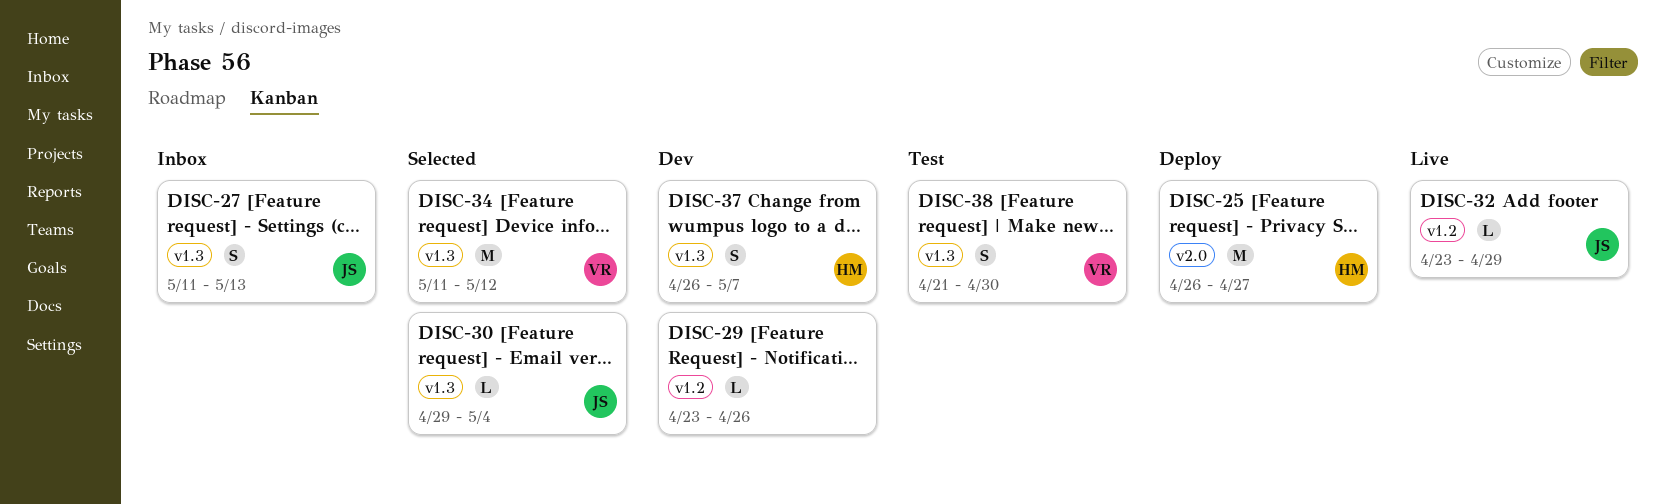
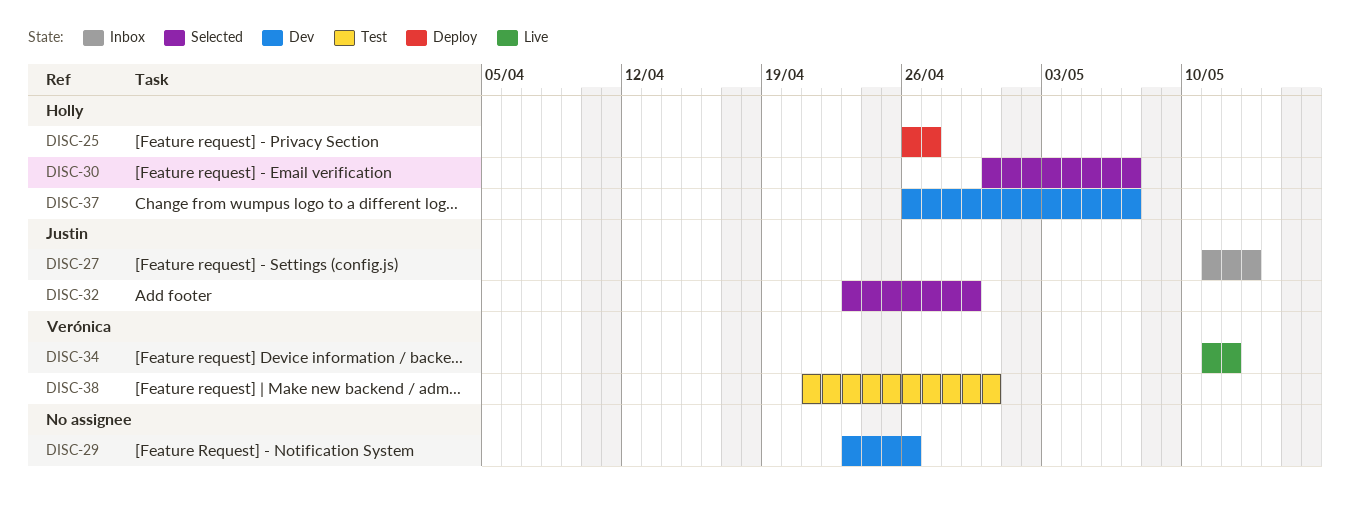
DISC-30, owner: Justin -> Holly
DISC-30, start: Apr 29 -> Apr 30
DISC-30, due: May 4 -> May 7
DISC-32, status: Live -> Selected
DISC-34, status: Selected -> Live

